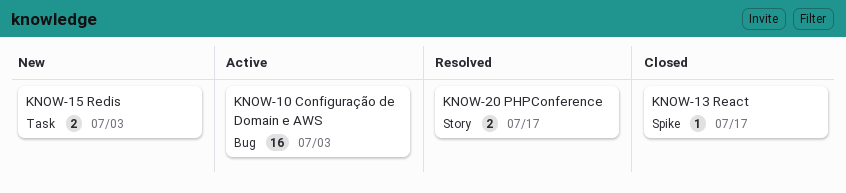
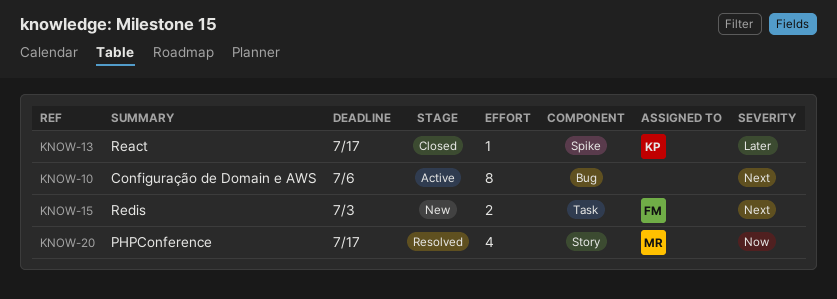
KNOW-10, estimate: 16 -> 8
KNOW-10, due: Jul 3 -> Jul 6
KNOW-20, estimate: 2 -> 4

